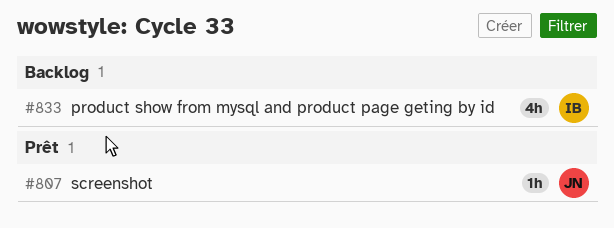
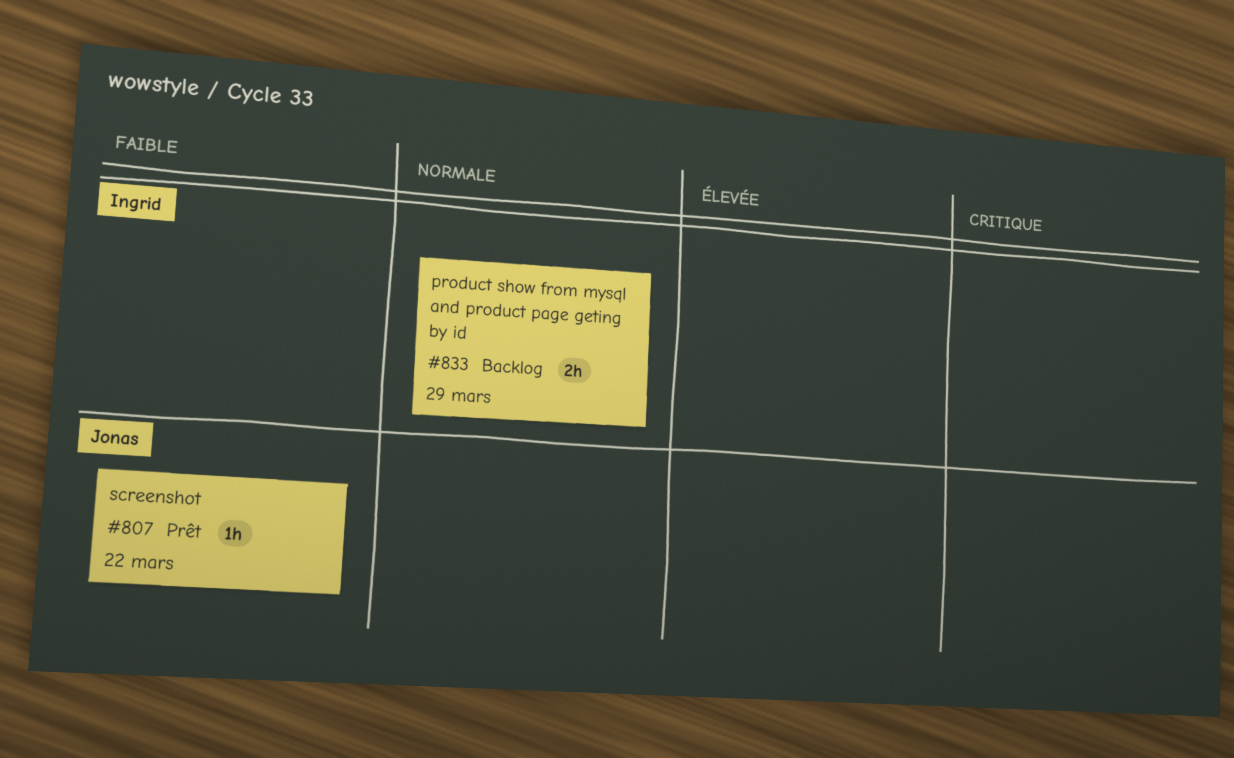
#833, estimate: 4h -> 2h

